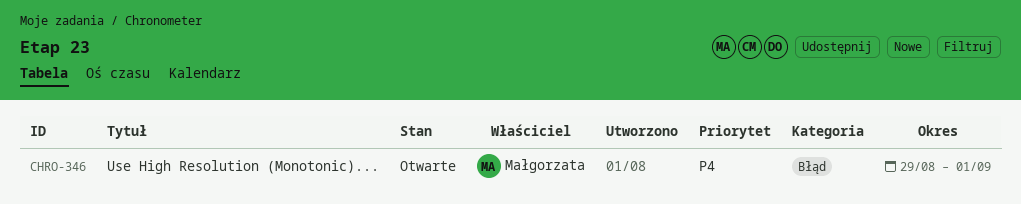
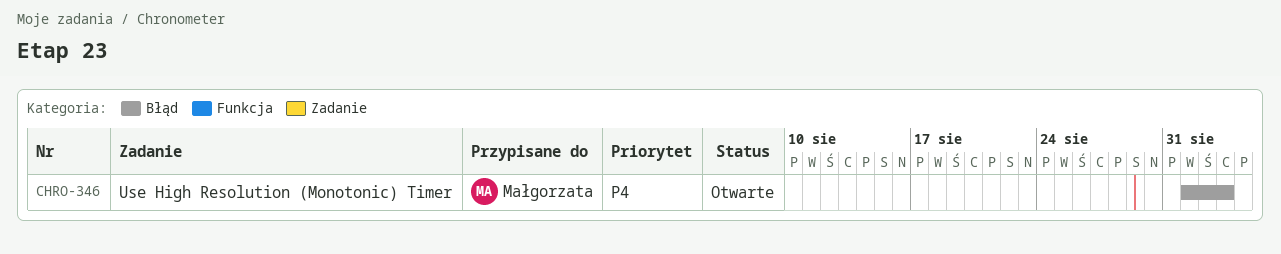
CHRO-346, start: Aug 29 -> Sep 1
CHRO-346, due: Sep 1 -> Sep 3

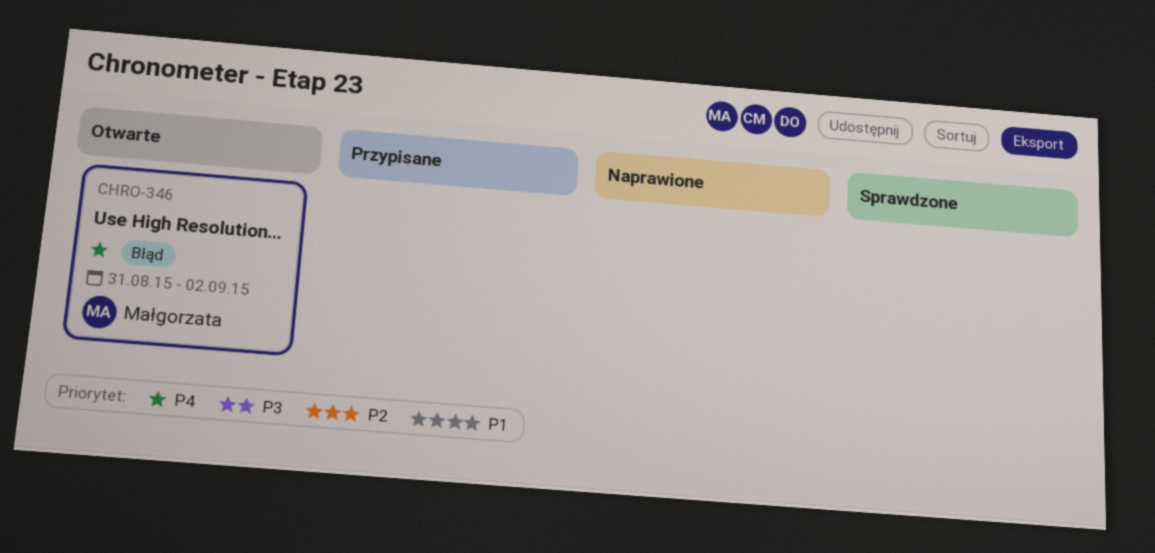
CHRO-346, start: Sep 1 -> Aug 31
CHRO-346, due: Sep 3 -> Sep 2

